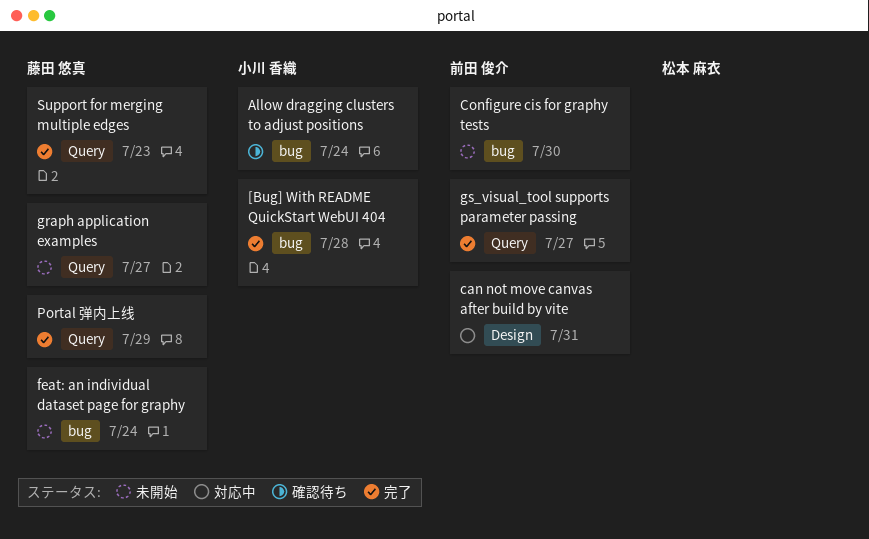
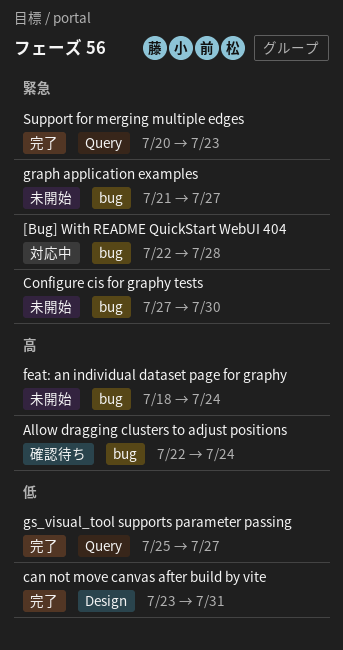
[Bug] With README QuickStart WebUI 404, status: 完了 -> 対応中
can not move canvas after build by vite, status: 対応中 -> 完了
graph application examples, label: Query -> bug
Portal 弹内上线: present -> none

